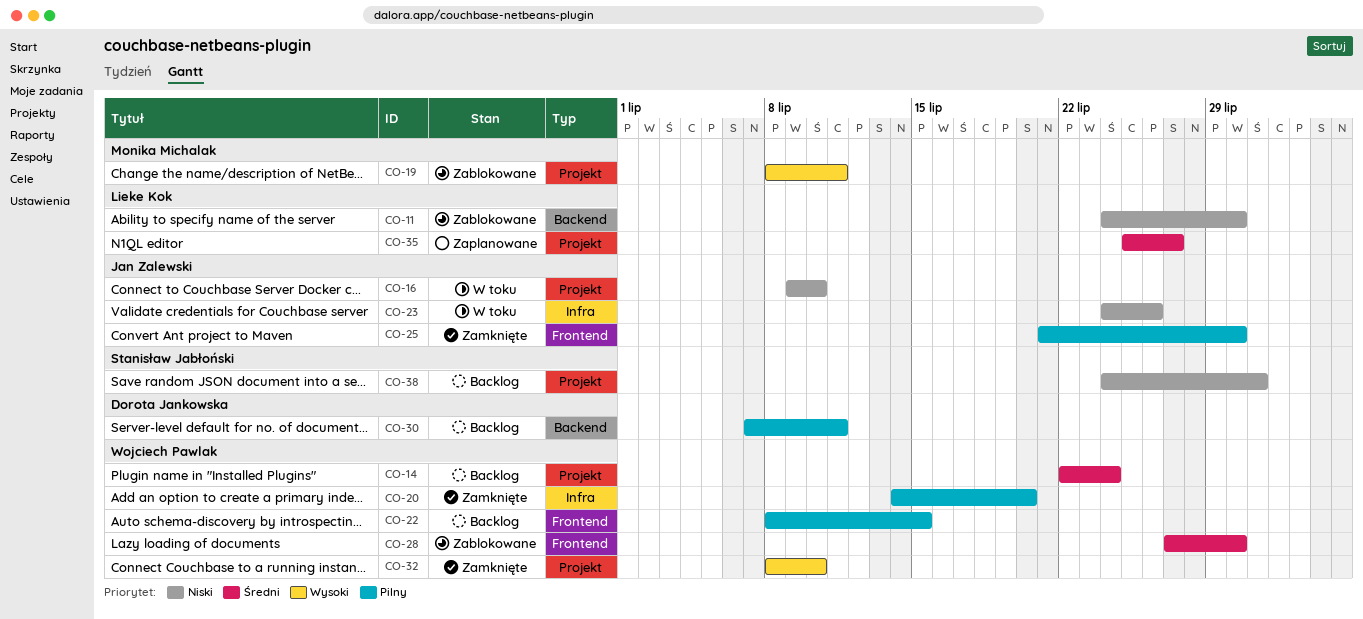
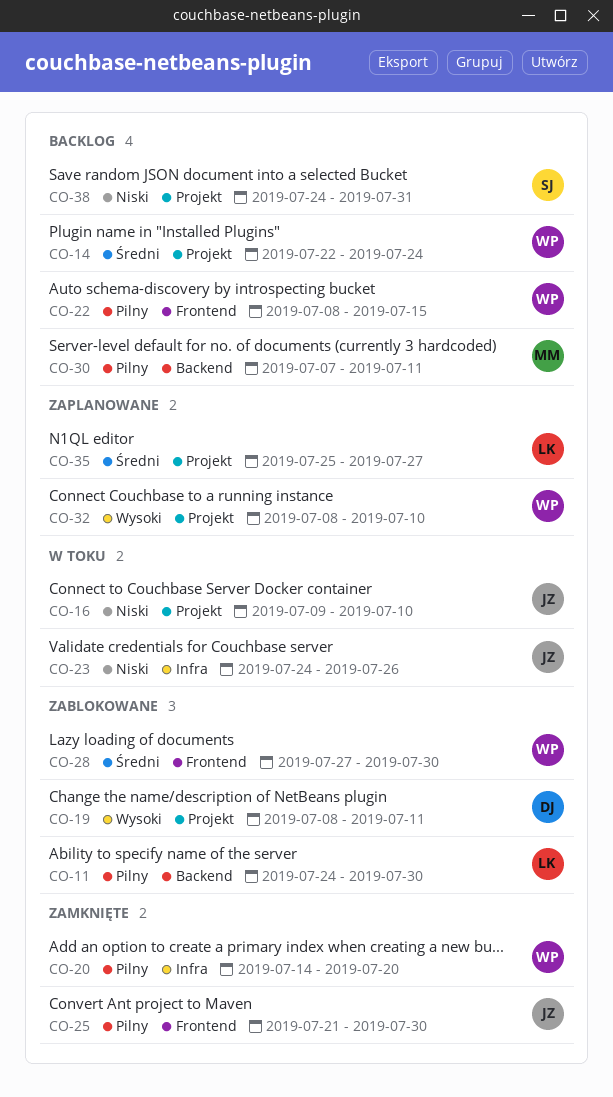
CO-11, priority: Niski -> Pilny
CO-19, owner: Monika Michalak -> Dorota Jankowska
CO-30, owner: Dorota Jankowska -> Monika Michalak
CO-32, status: Zamknięte -> Zaplanowane

